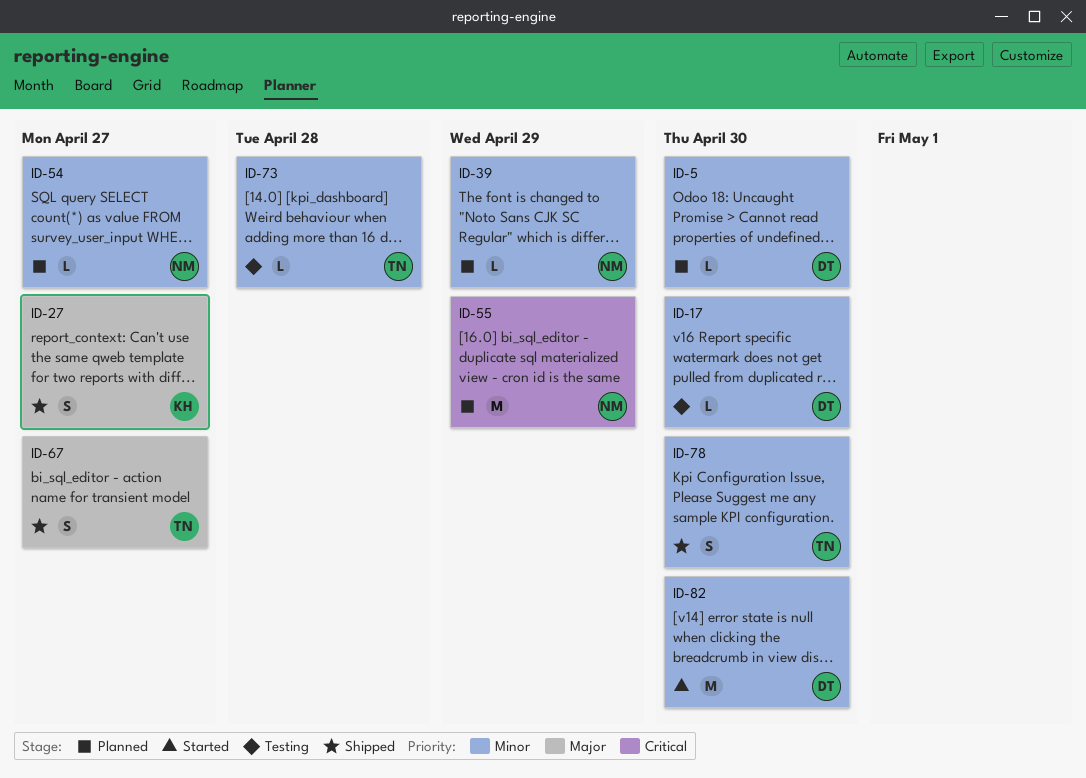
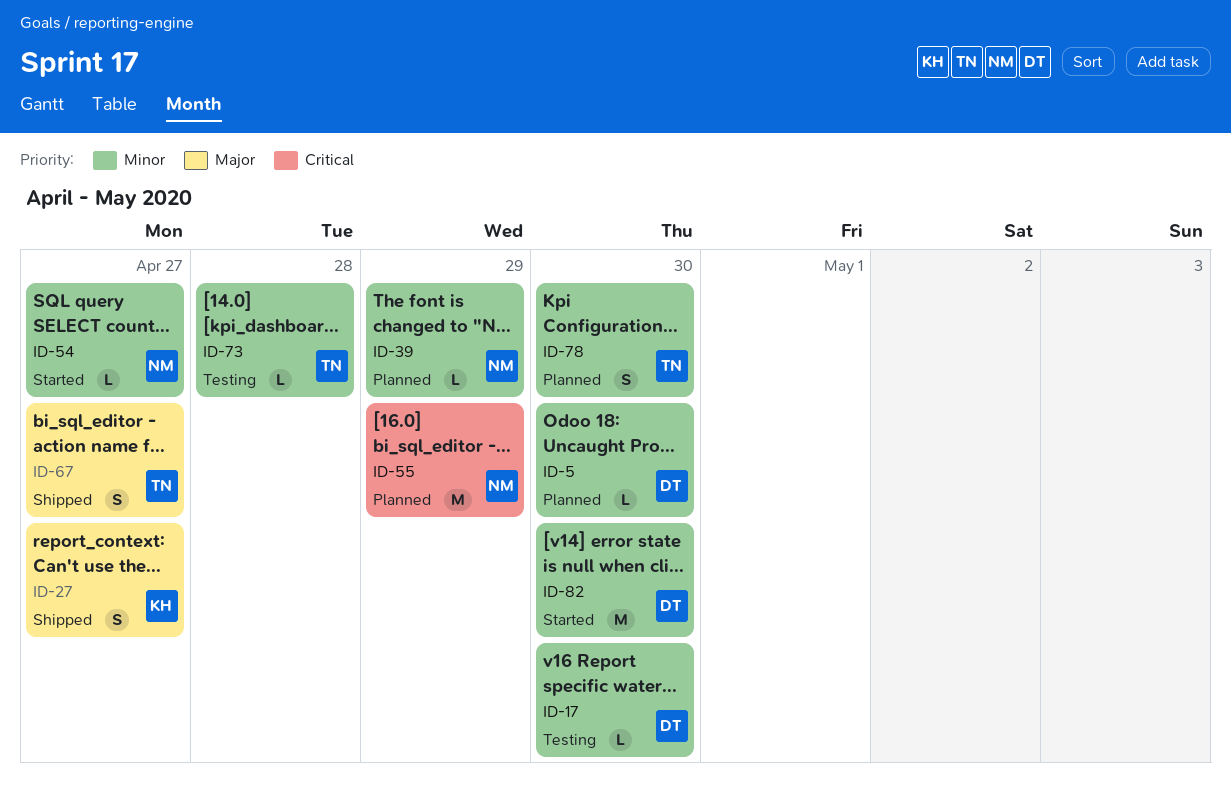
ID-54, status: Planned -> Started
ID-78, status: Shipped -> Planned

